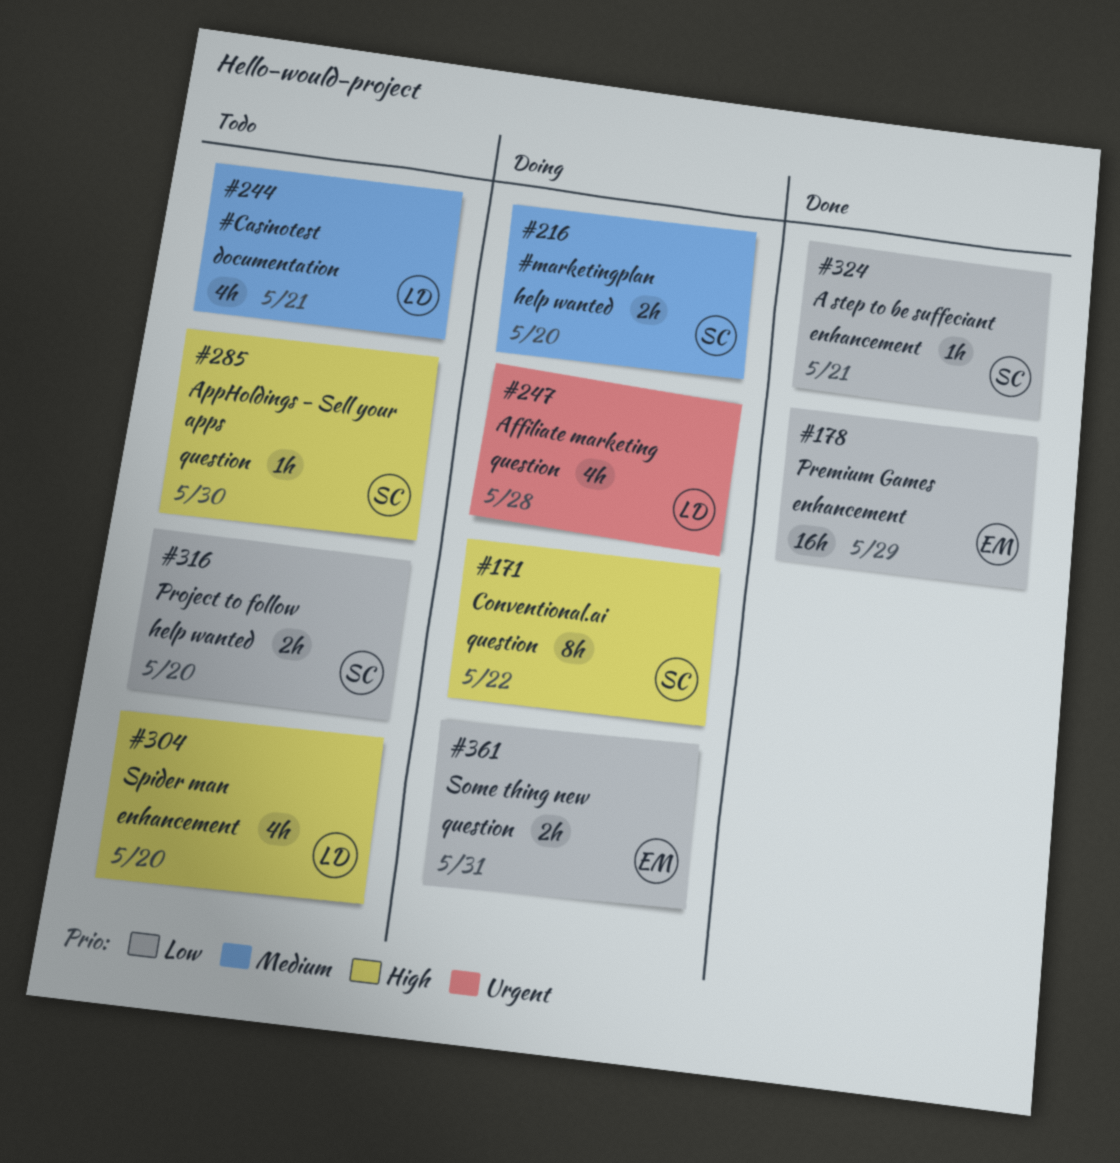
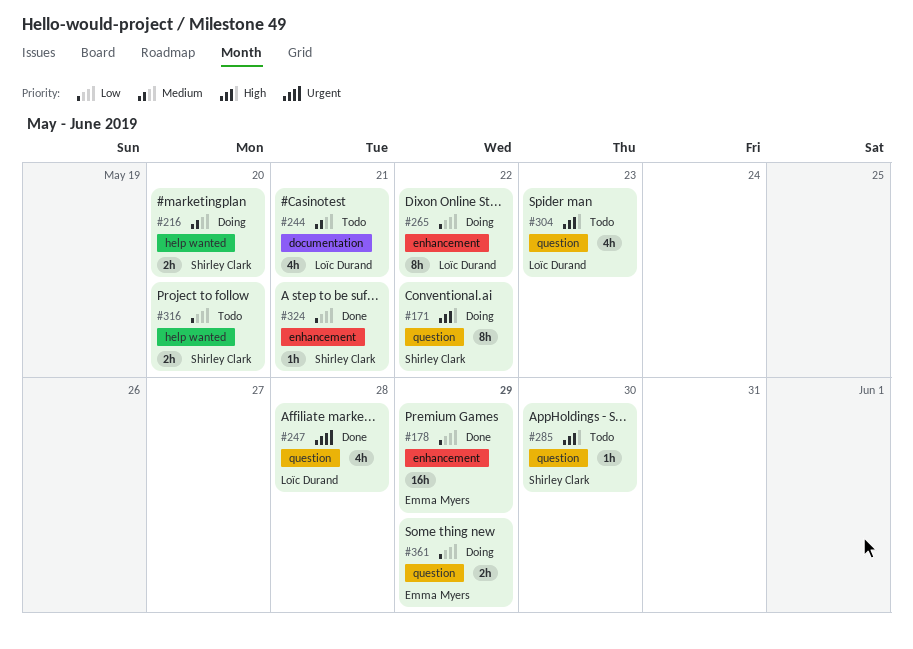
#247, status: Doing -> Done
#265: none -> present
#304, label: enhancement -> question
#304, due: May 20 -> May 23
#361, due: May 31 -> May 29

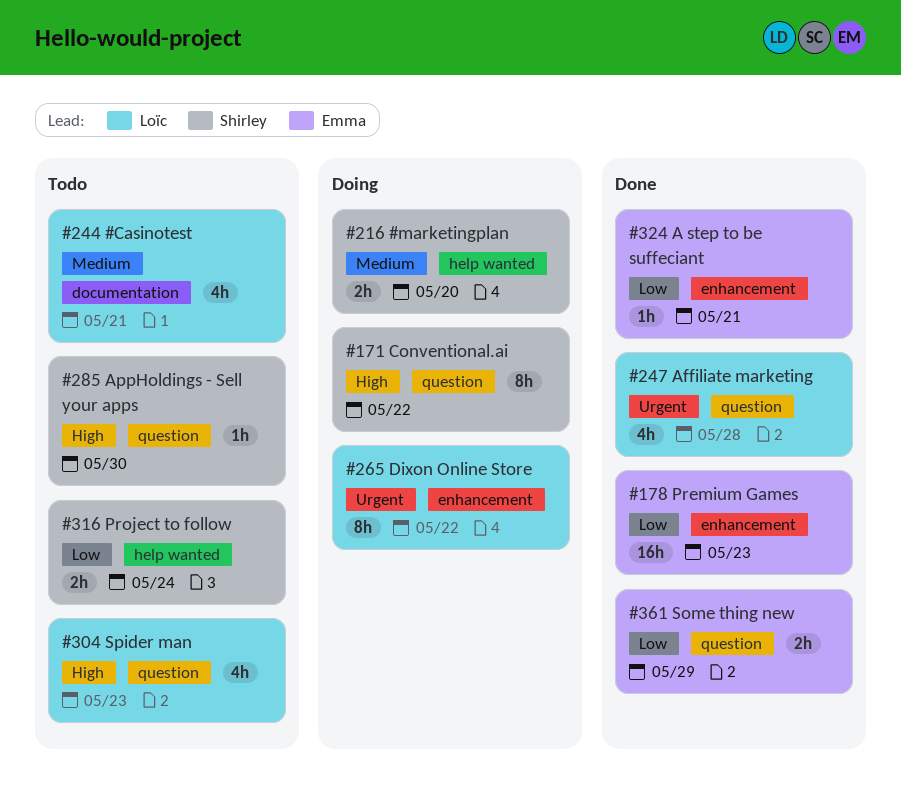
#178, due: May 29 -> May 23
#265, priority: Low -> Urgent
#316, due: May 20 -> May 24
#324, owner: Shirley Clark -> Emma Myers
#361, status: Doing -> Done

